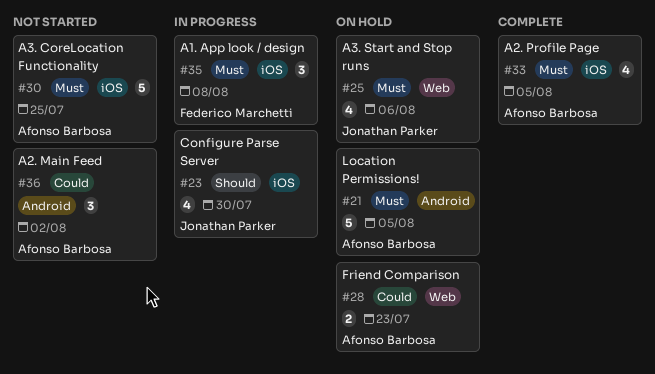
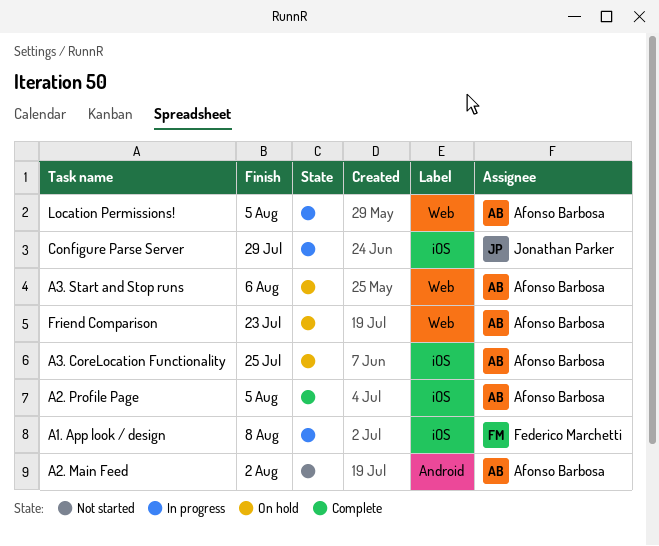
A3. CoreLocation Functionality, status: Not started -> On hold
A3. Start and Stop runs, owner: Jonathan Parker -> Afonso Barbosa
Configure Parse Server, due: Jul 30 -> Jul 29
Location Permissions!, status: On hold -> In progress
Location Permissions!, label: Android -> Web

